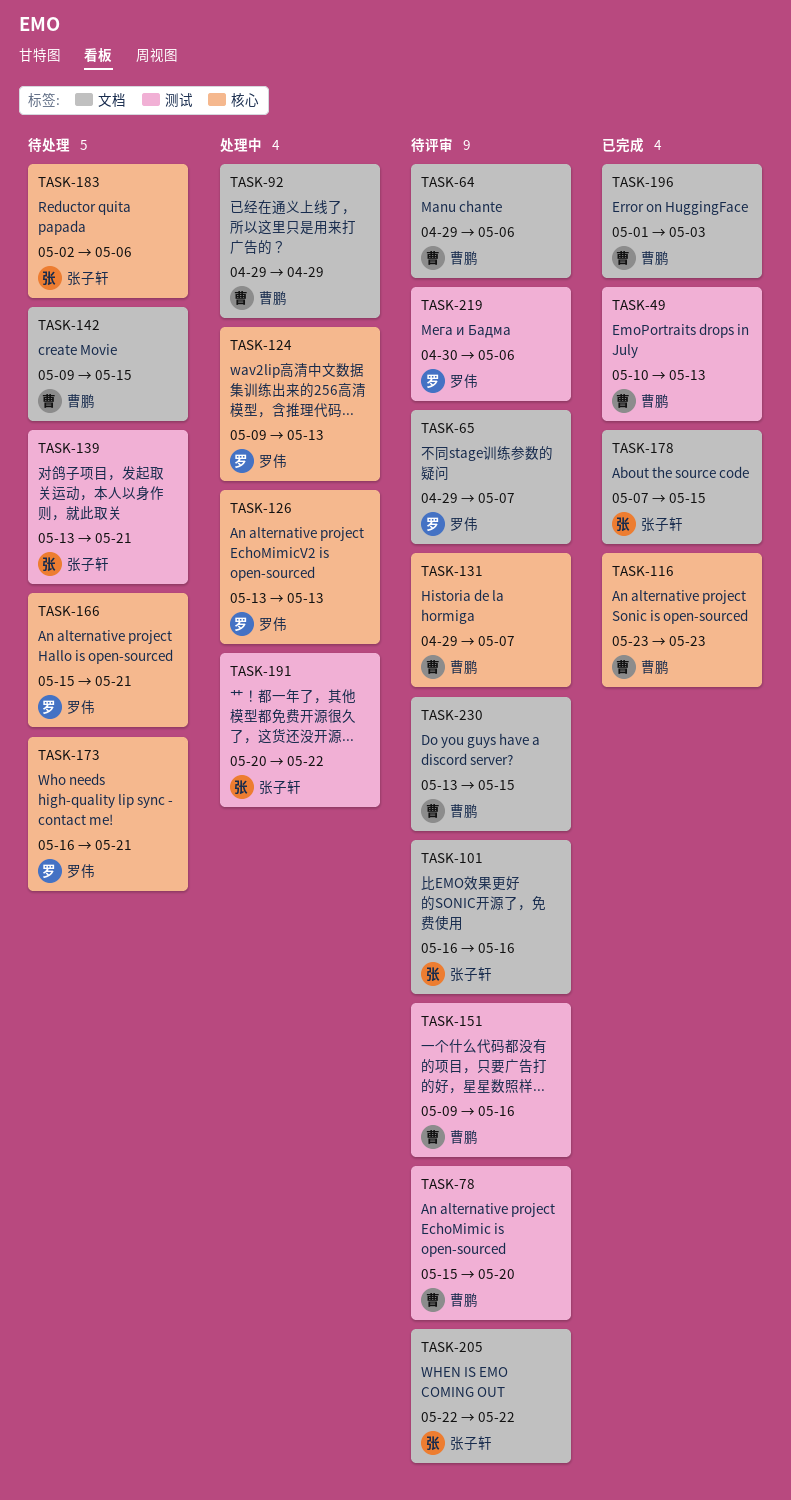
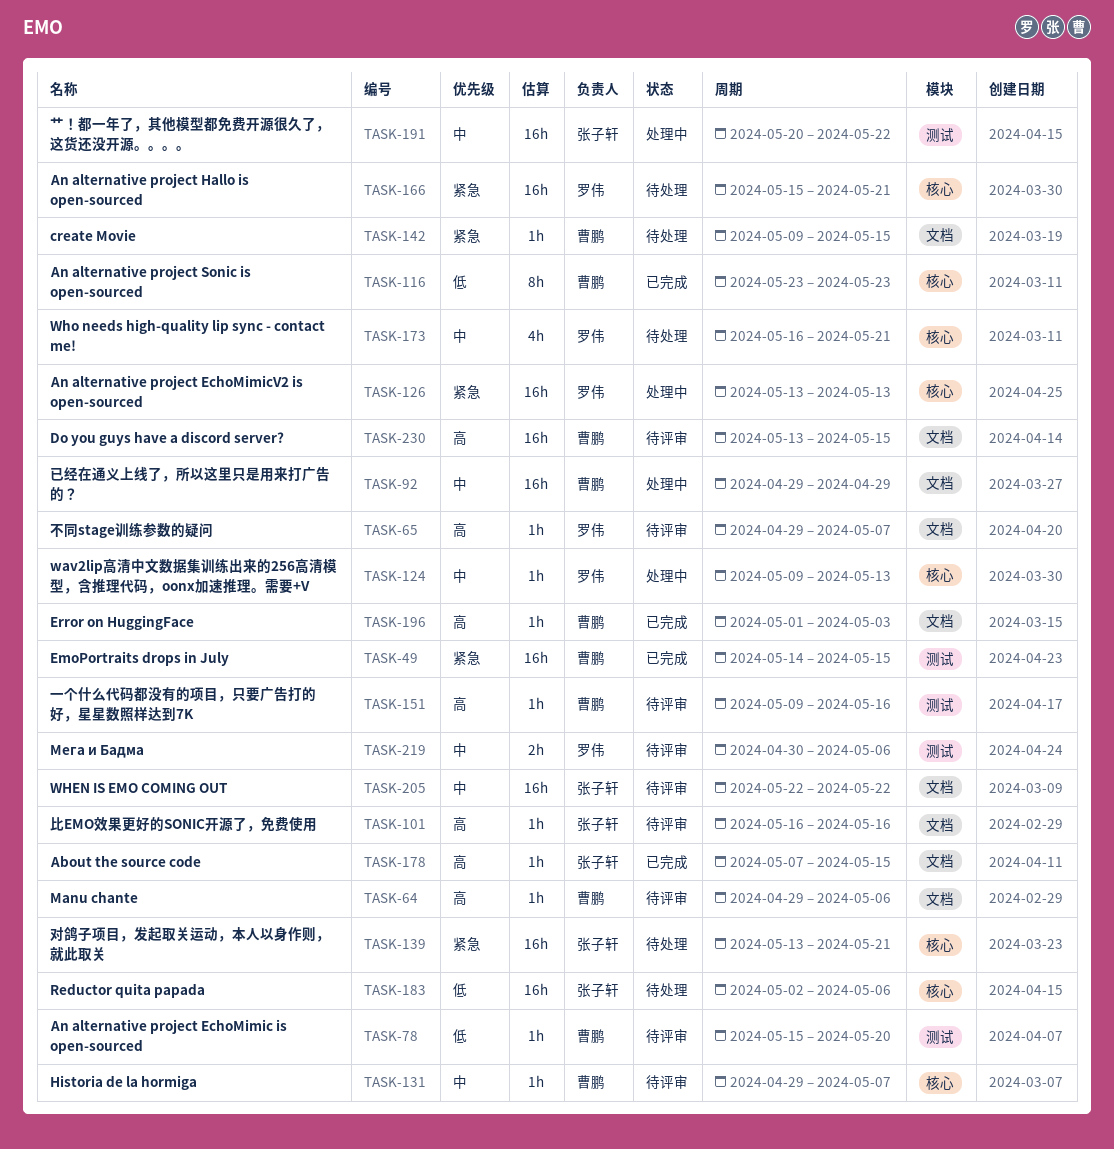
TASK-49, start: May 10 -> May 14
TASK-49, due: May 13 -> May 15
TASK-139, label: 测试 -> 核心

